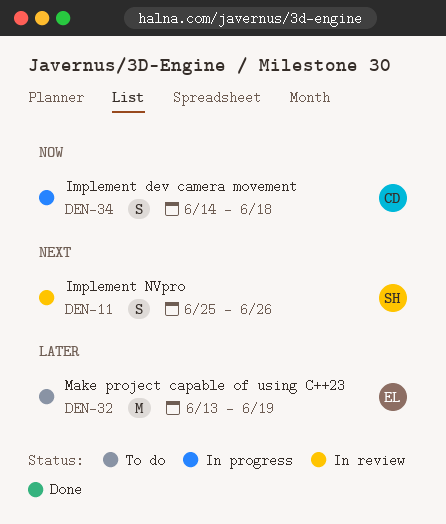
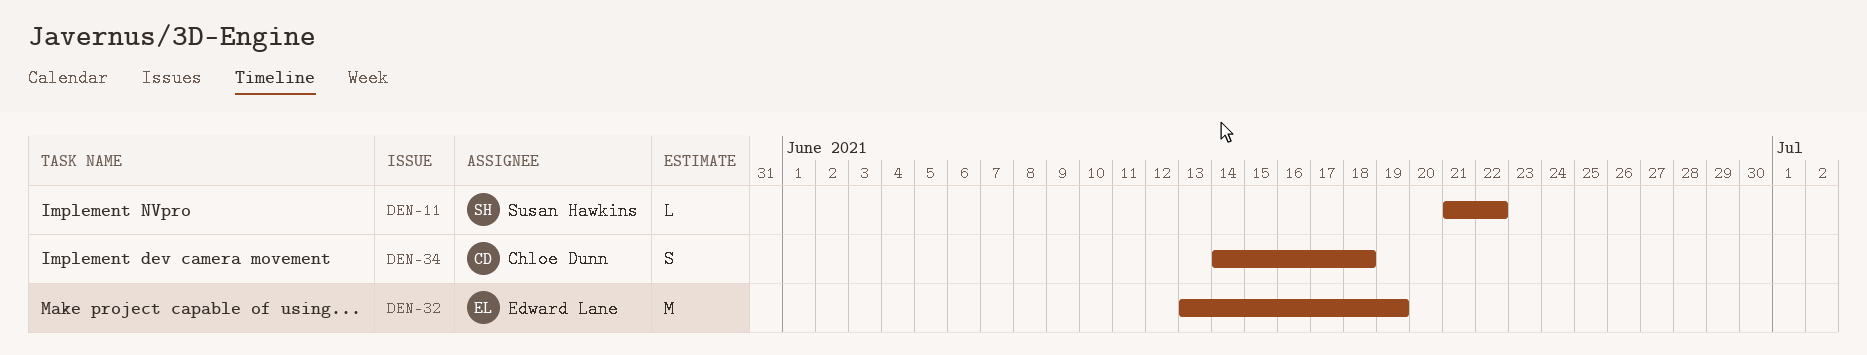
DEN-11, estimate: S -> L
DEN-11, start: Jun 25 -> Jun 21
DEN-11, due: Jun 26 -> Jun 22

